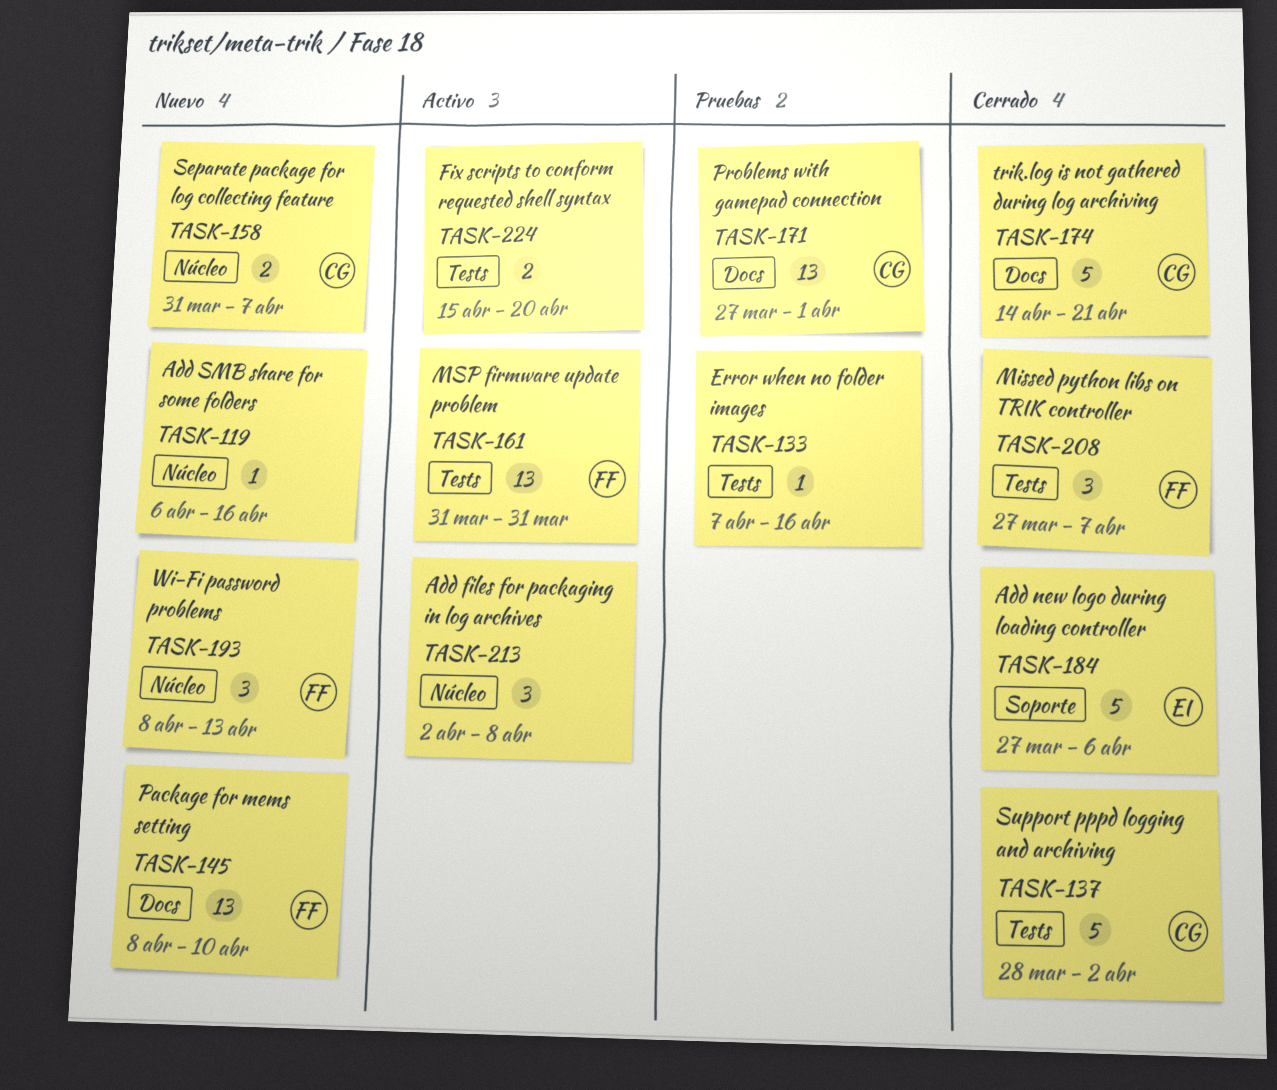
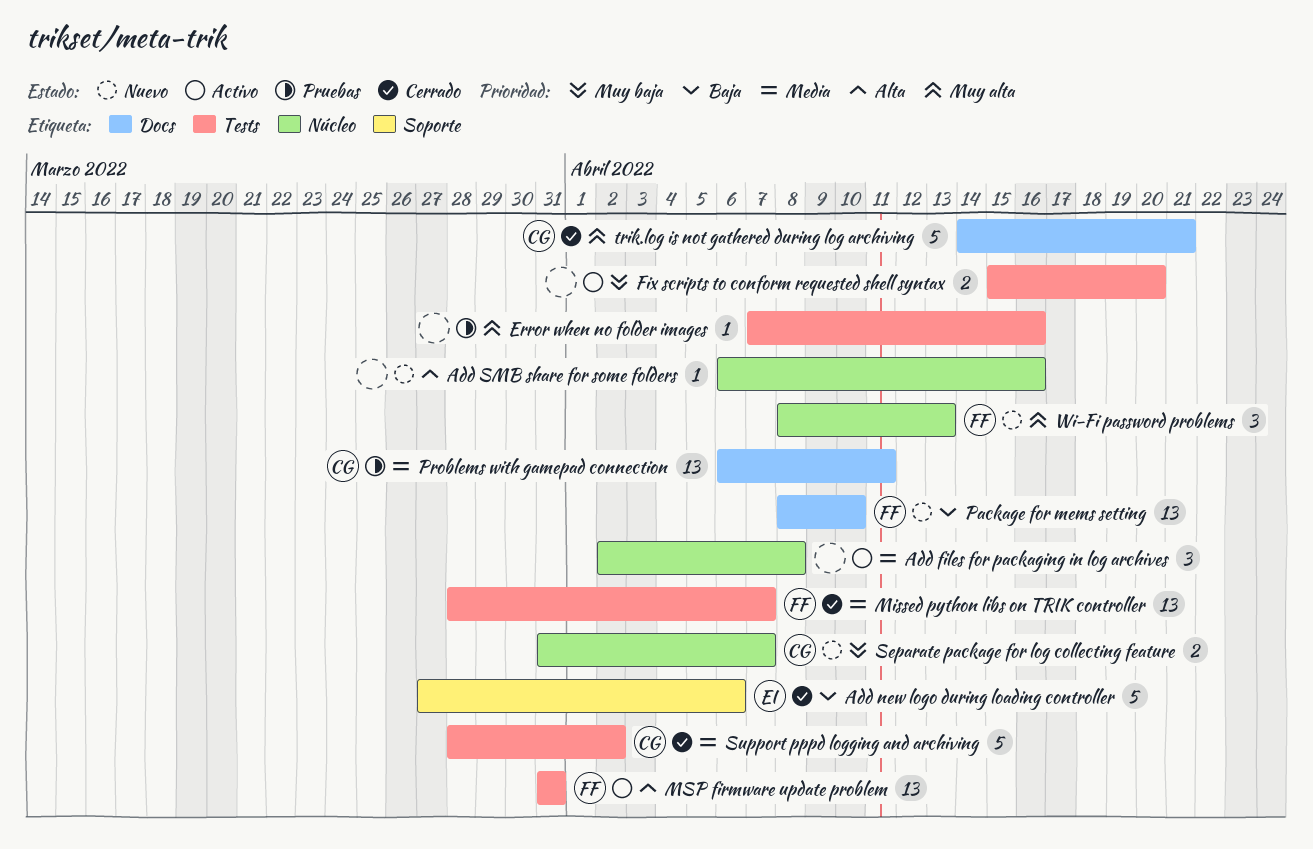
Missed python libs on TRIK controller, estimate: 3 -> 13
Missed python libs on TRIK controller, start: Mar 27 -> Mar 28
Problems with gamepad connection, start: Mar 27 -> Apr 6
Problems with gamepad connection, due: Apr 1 -> Apr 11

